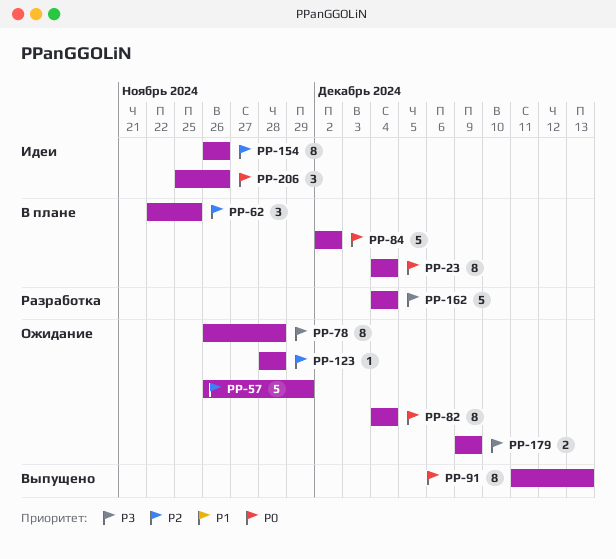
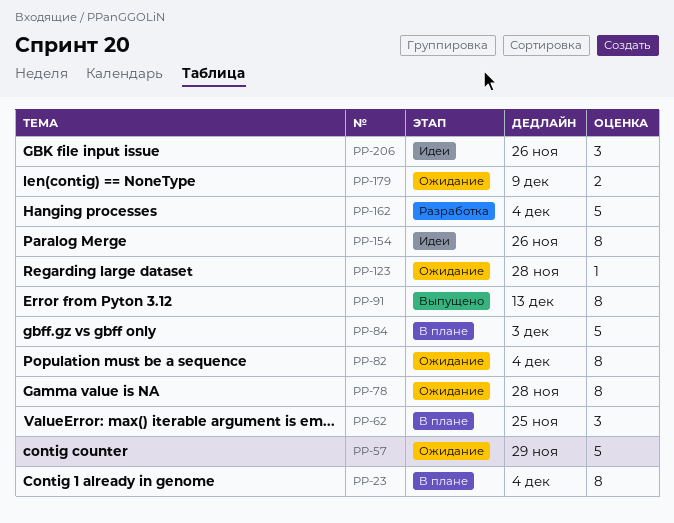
PP-84, due: Dec 2 -> Dec 3

